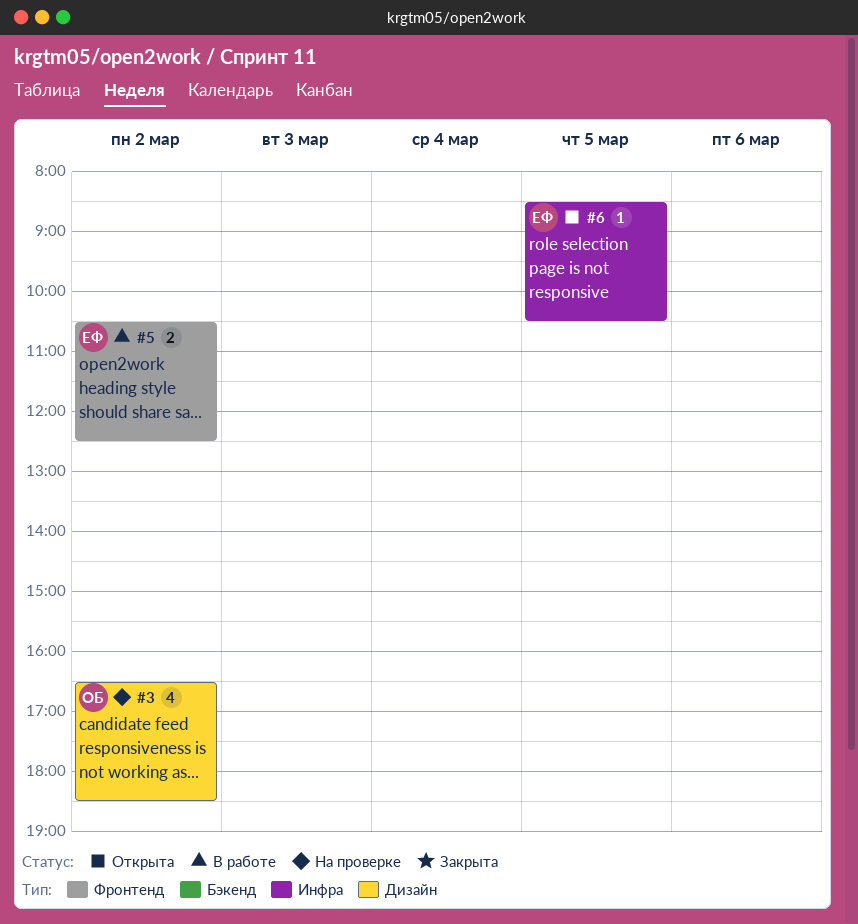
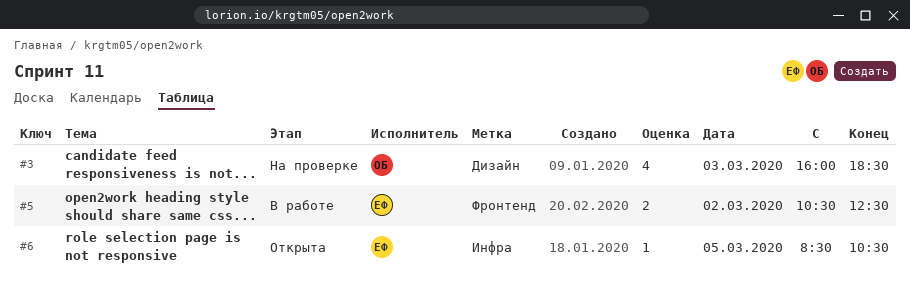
#3, day: Mar 2 -> Mar 3
#3, begins: 16:30 -> 16:00

